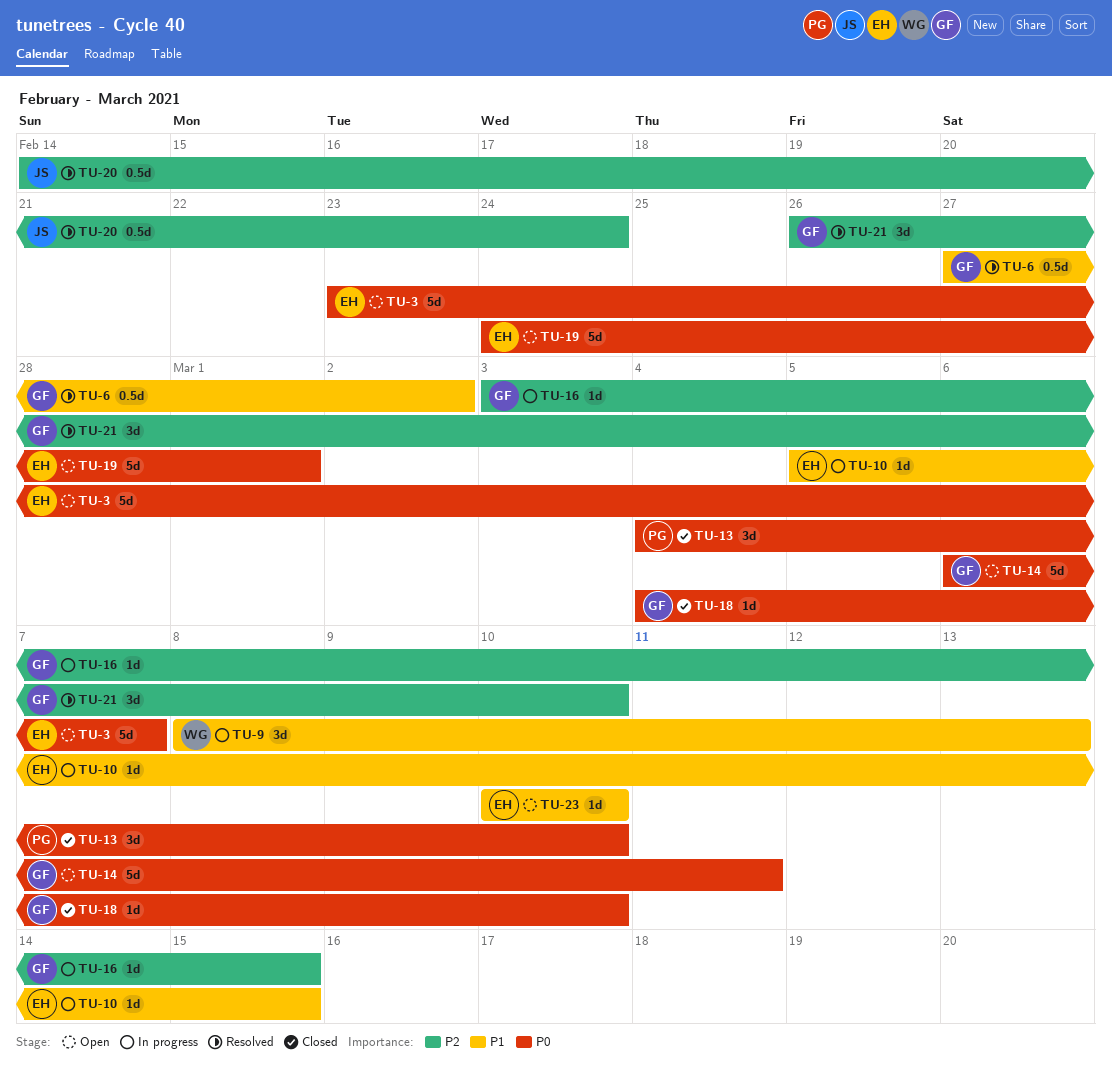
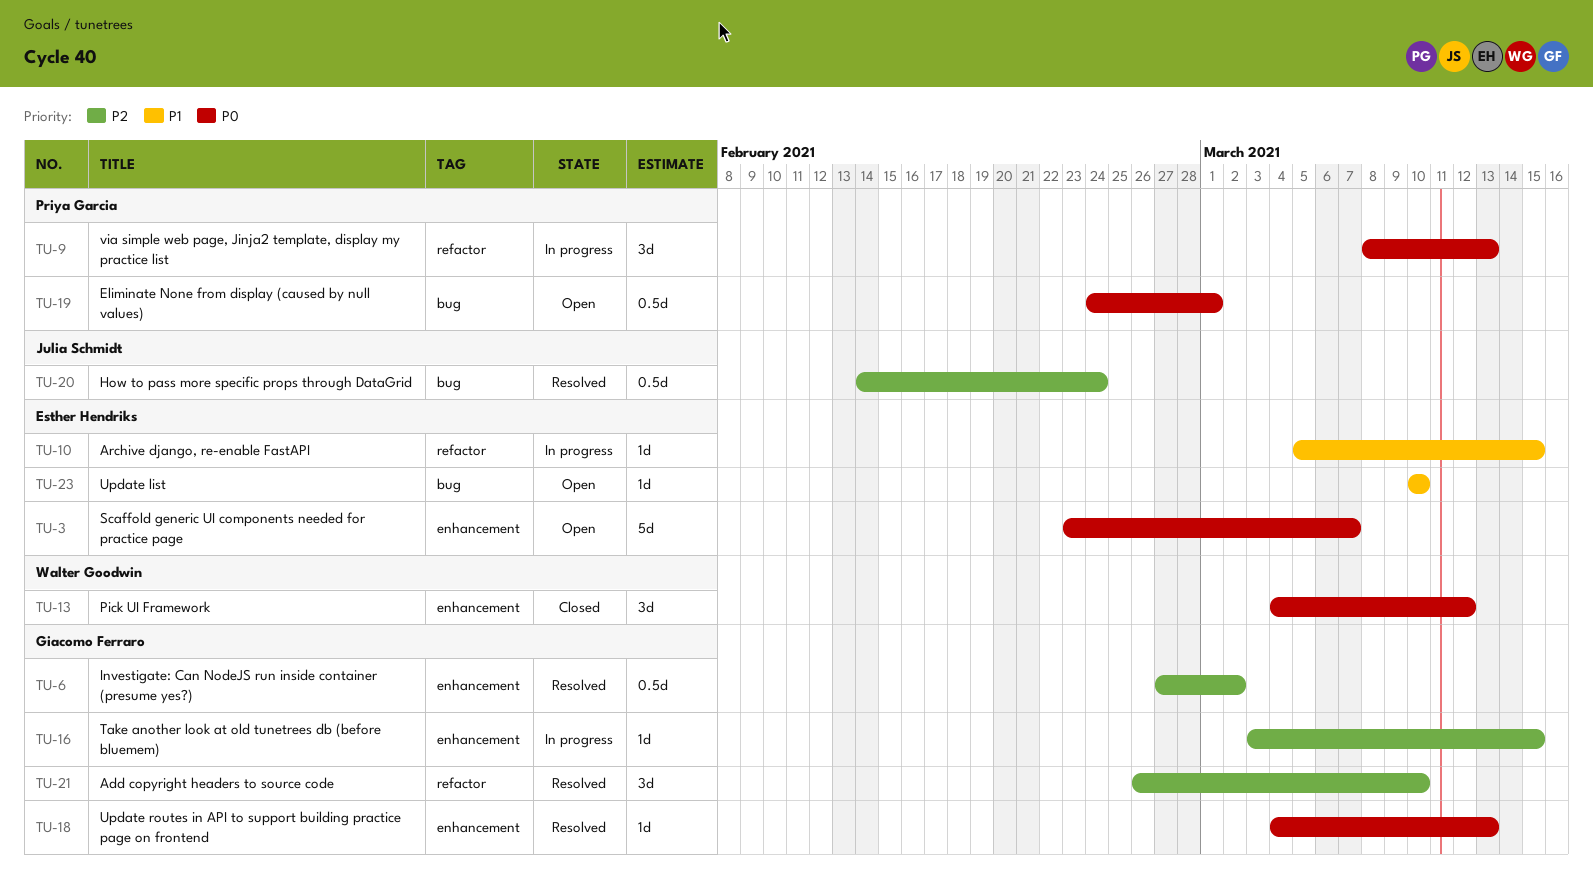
TU-6, priority: P1 -> P2
TU-9, owner: Walter Goodwin -> Priya Garcia
TU-9, priority: P1 -> P0
TU-13, owner: Priya Garcia -> Walter Goodwin
TU-13, due: Mar 10 -> Mar 12
TU-14: present -> none
TU-18, status: Closed -> Resolved
TU-18, due: Mar 10 -> Mar 13
TU-19, owner: Esther Hendriks -> Priya Garcia
TU-19, estimate: 5d -> 0.5d

